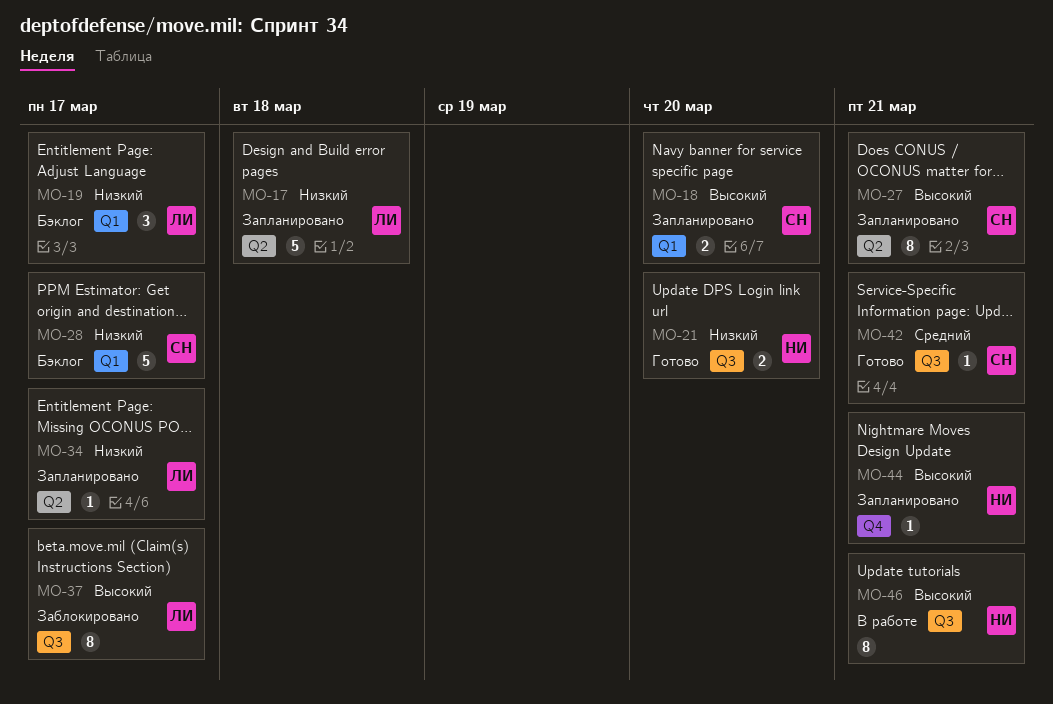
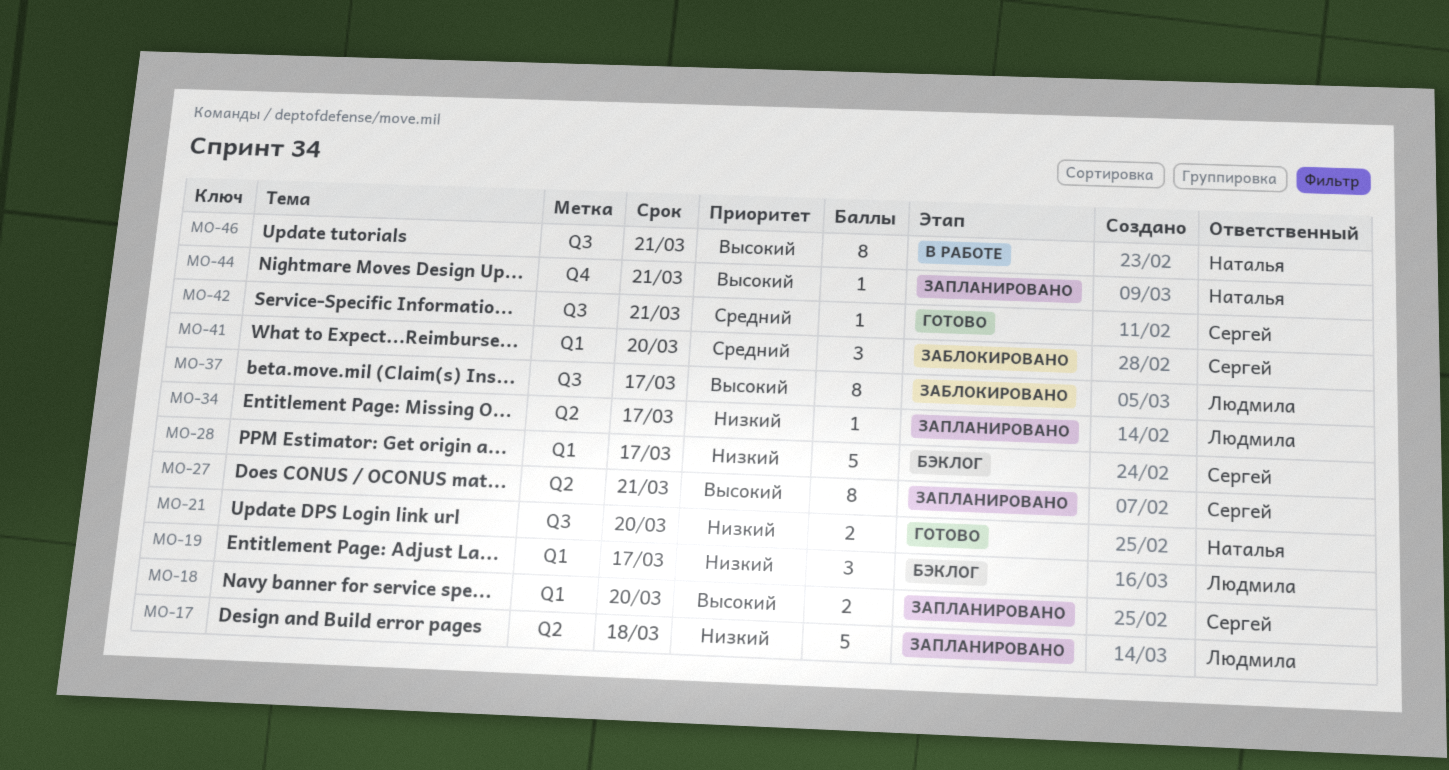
MO-41: none -> present

